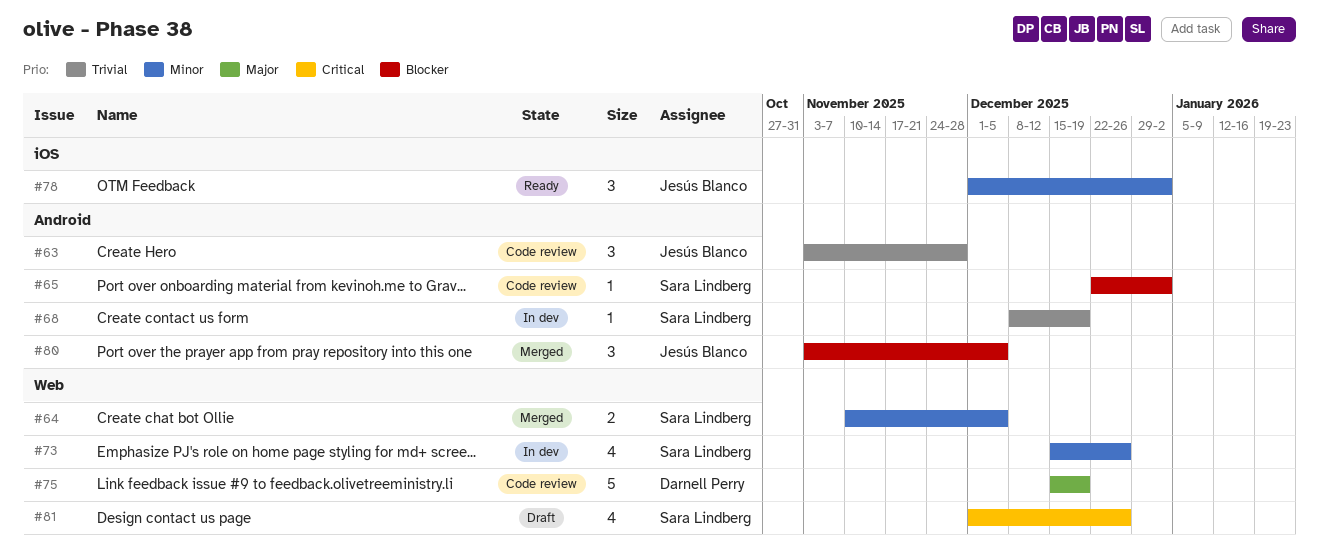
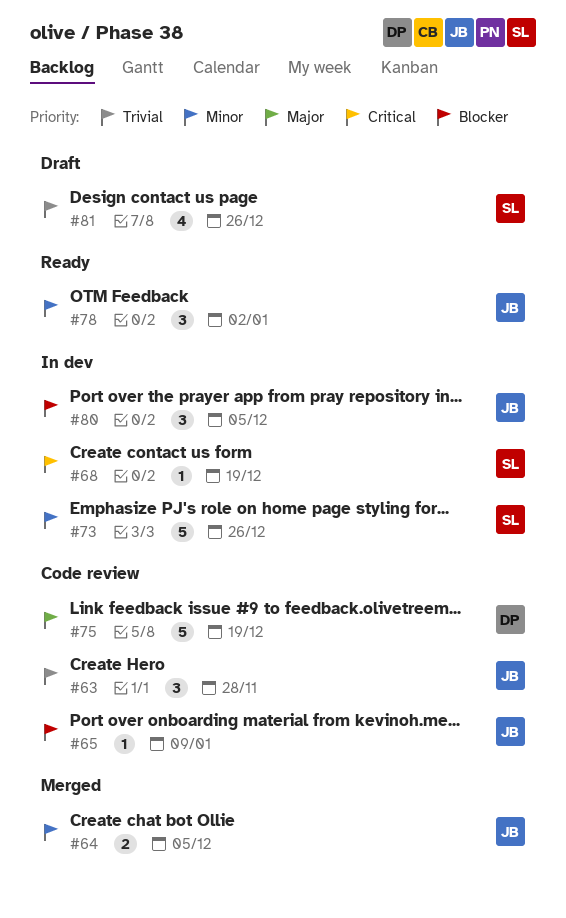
#64, owner: Sara Lindberg -> Jesús Blanco
#65, owner: Sara Lindberg -> Jesús Blanco
#65, due: Jan 2 -> Jan 9
#68, priority: Trivial -> Critical
#73, estimate: 4 -> 5
#80, status: Merged -> In dev
#81, priority: Critical -> Trivial

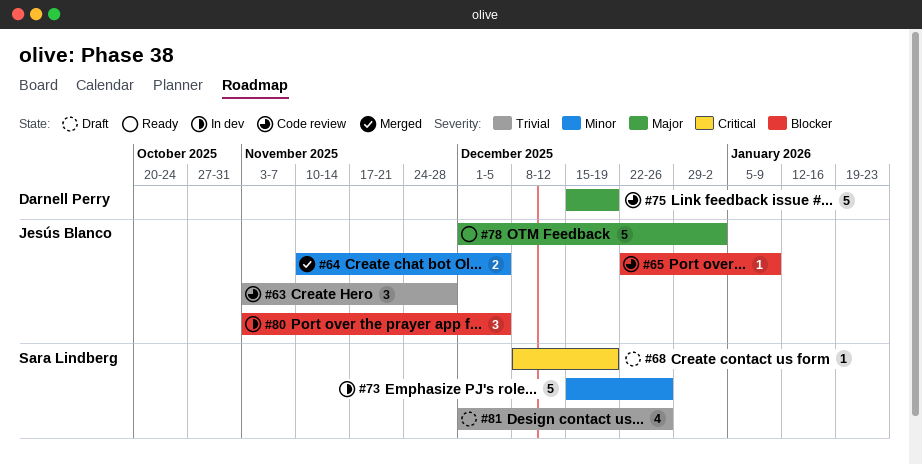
#68, status: In dev -> Draft
#78, priority: Minor -> Major
#78, estimate: 3 -> 5

